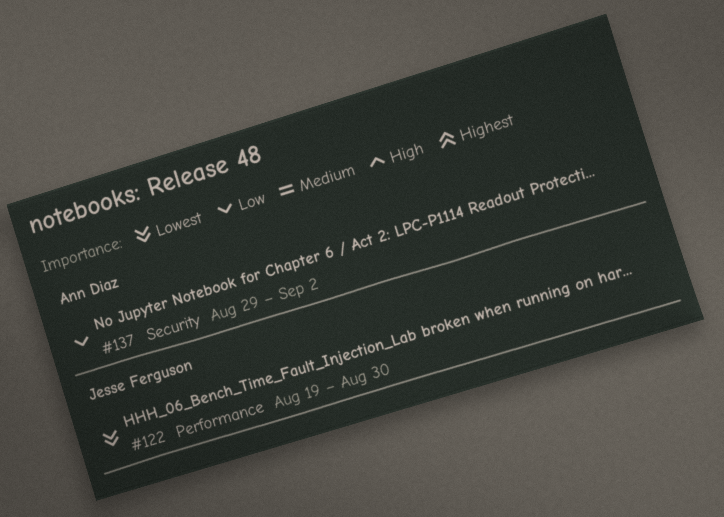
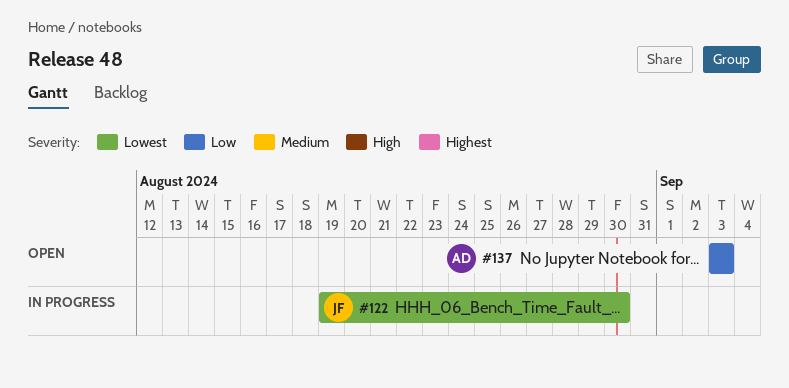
#137, start: Aug 29 -> Sep 3
#137, due: Sep 2 -> Sep 3

